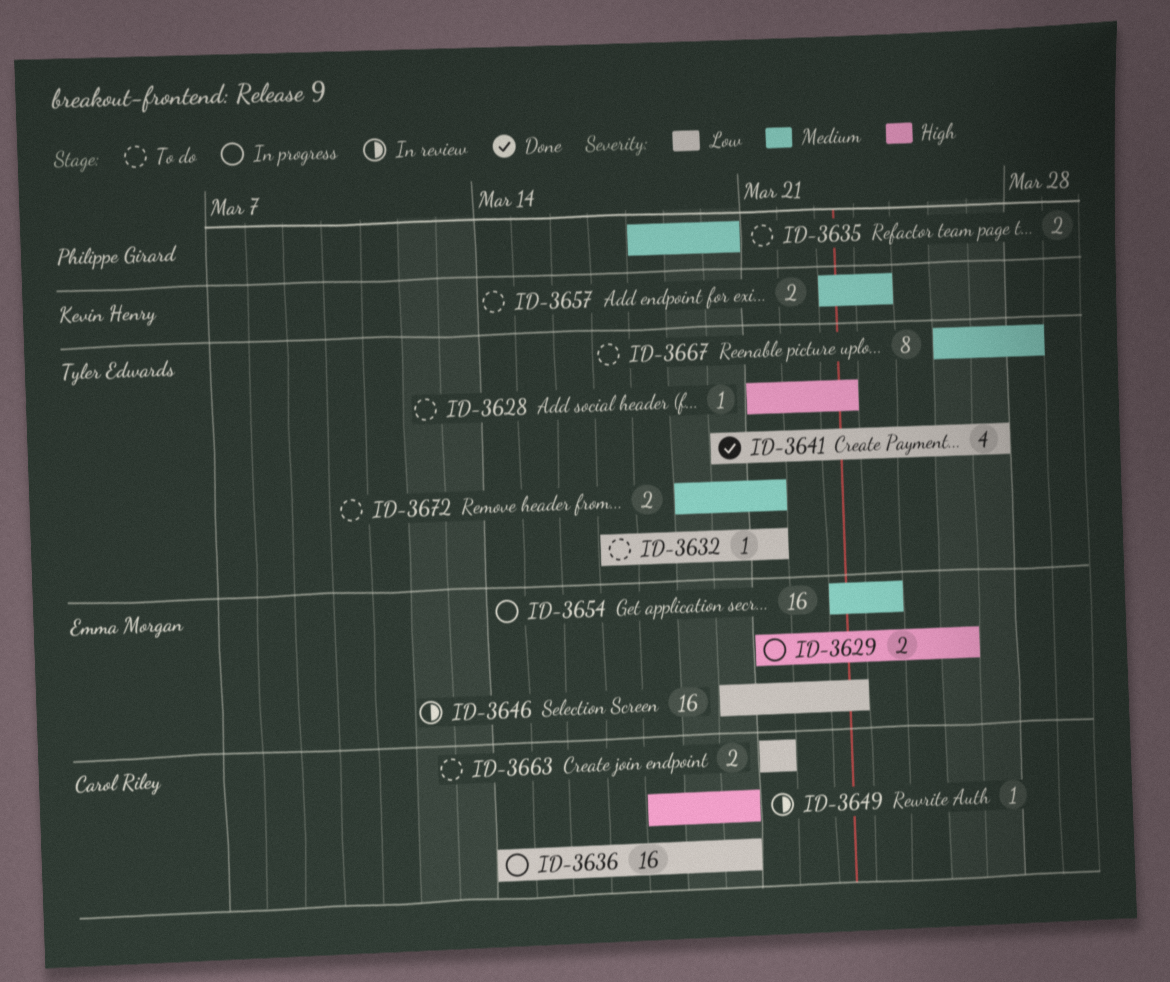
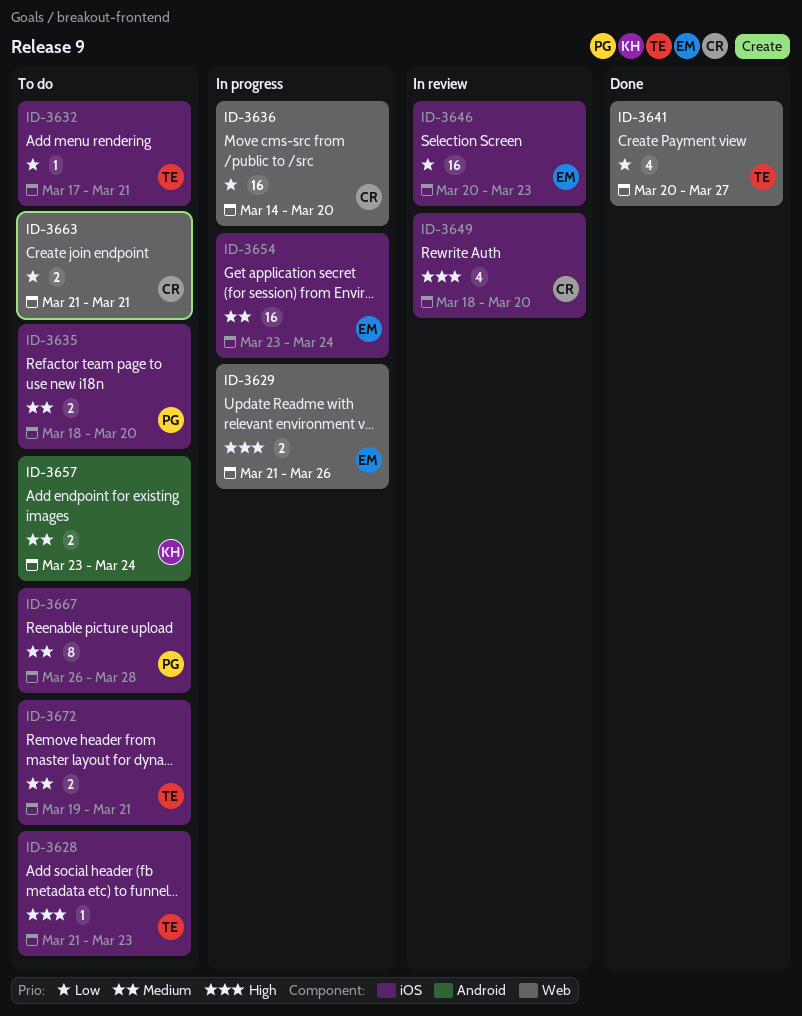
ID-3649, estimate: 1 -> 4
ID-3667, owner: Tyler Edwards -> Philippe Girard

